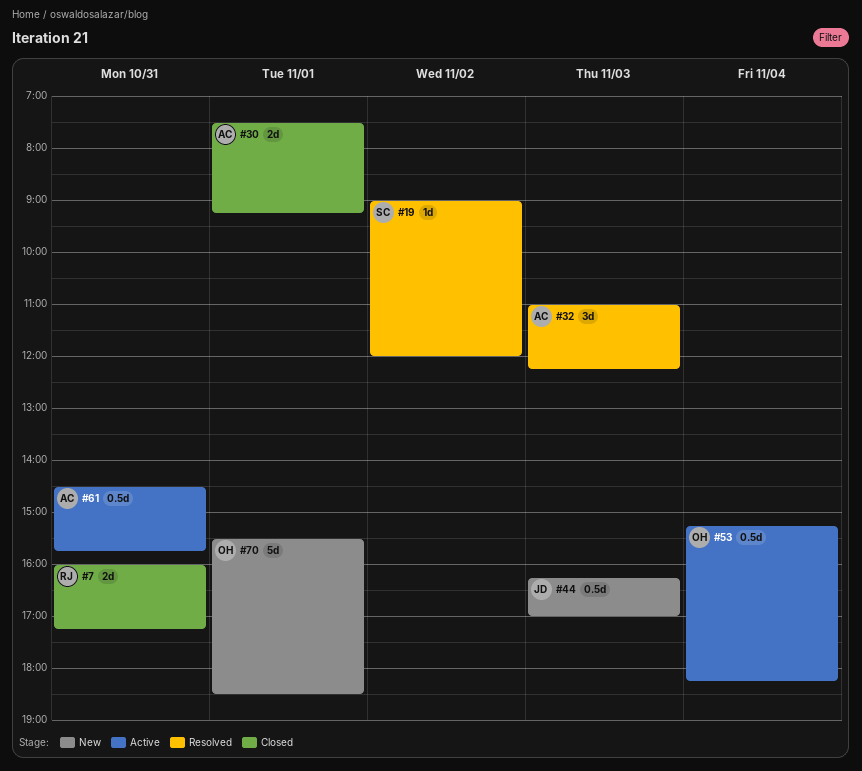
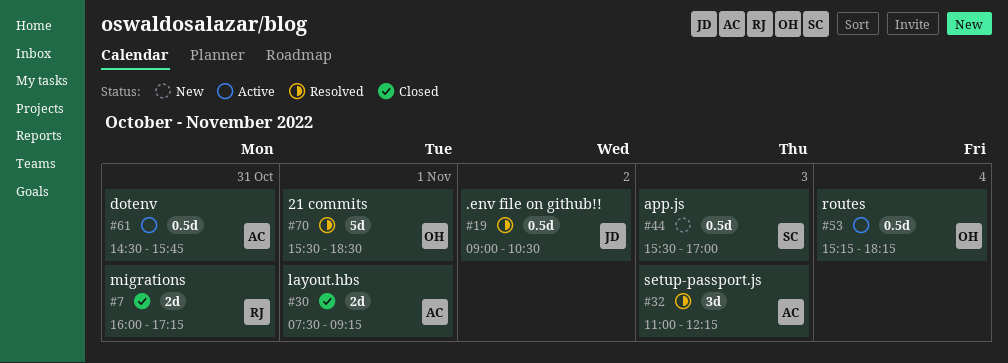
#19, owner: SC -> JD
#19, estimate: 1d -> 0.5d
#19, ends: 12:00 -> 10:30
#44, owner: JD -> SC
#44, begins: 16:15 -> 15:30
#70, status: New -> Resolved

